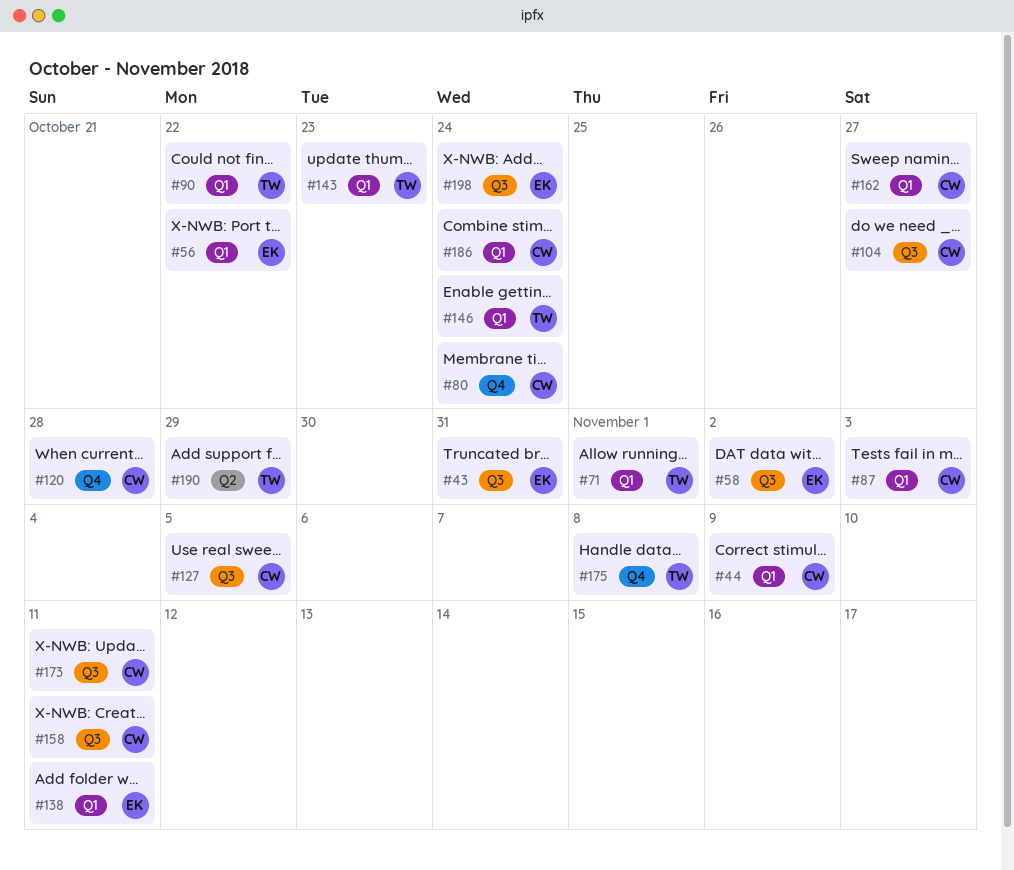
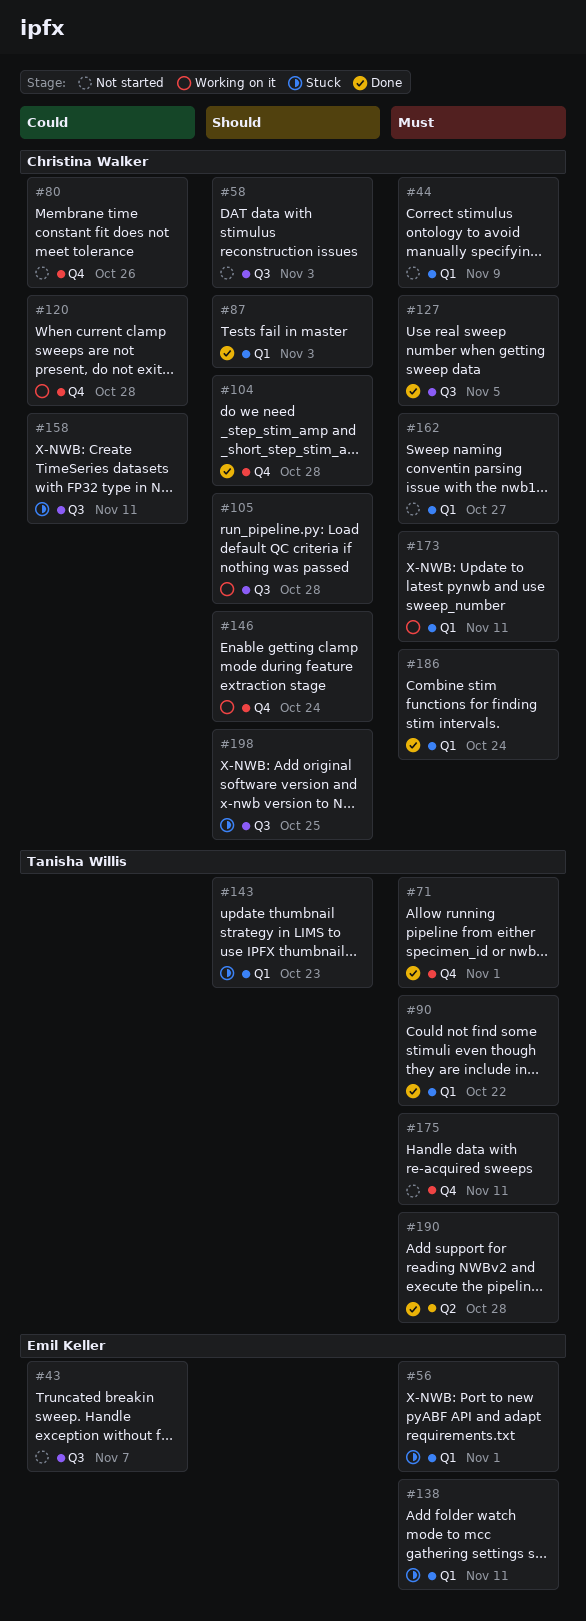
#43, due: Oct 31 -> Nov 7
#56, due: Oct 22 -> Nov 1
#58, owner: Emil Keller -> Christina Walker
#58, due: Nov 2 -> Nov 3
#71, label: Q1 -> Q4
#80, due: Oct 24 -> Oct 26
#104, label: Q3 -> Q4
#104, due: Oct 27 -> Oct 28
#105: none -> present
#146, owner: Tanisha Willis -> Christina Walker
#146, label: Q1 -> Q4
#173, label: Q3 -> Q1
#175, due: Nov 8 -> Nov 11
#190, due: Oct 29 -> Oct 28
#198, owner: Emil Keller -> Christina Walker
#198, due: Oct 24 -> Oct 25

